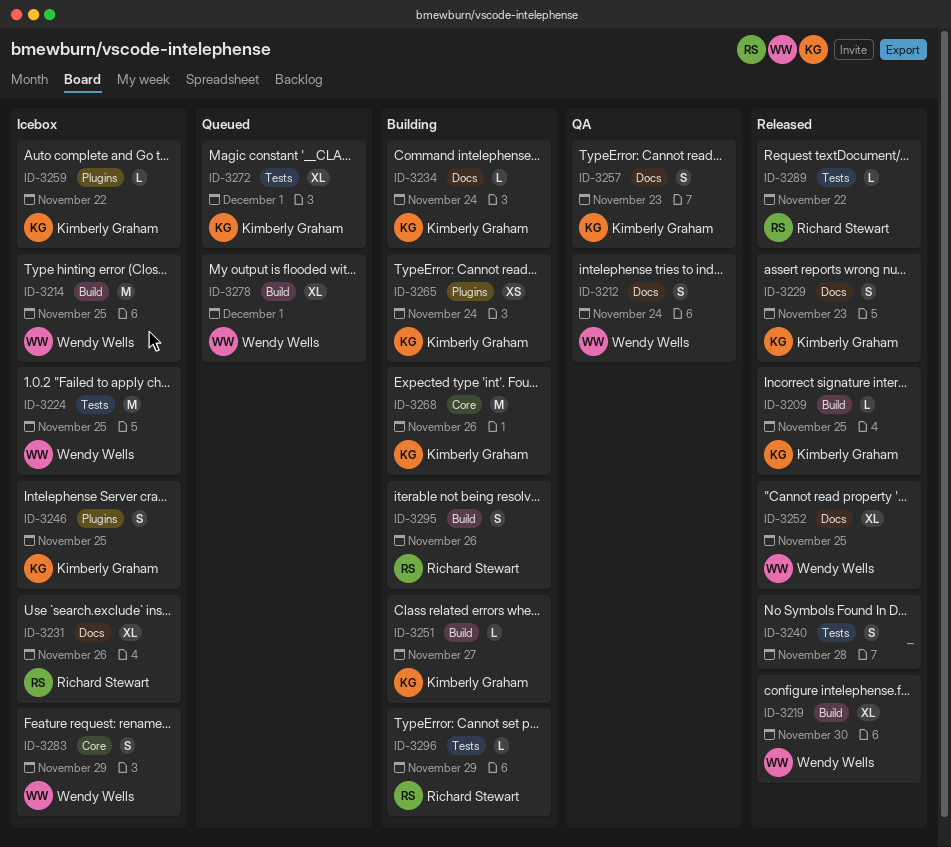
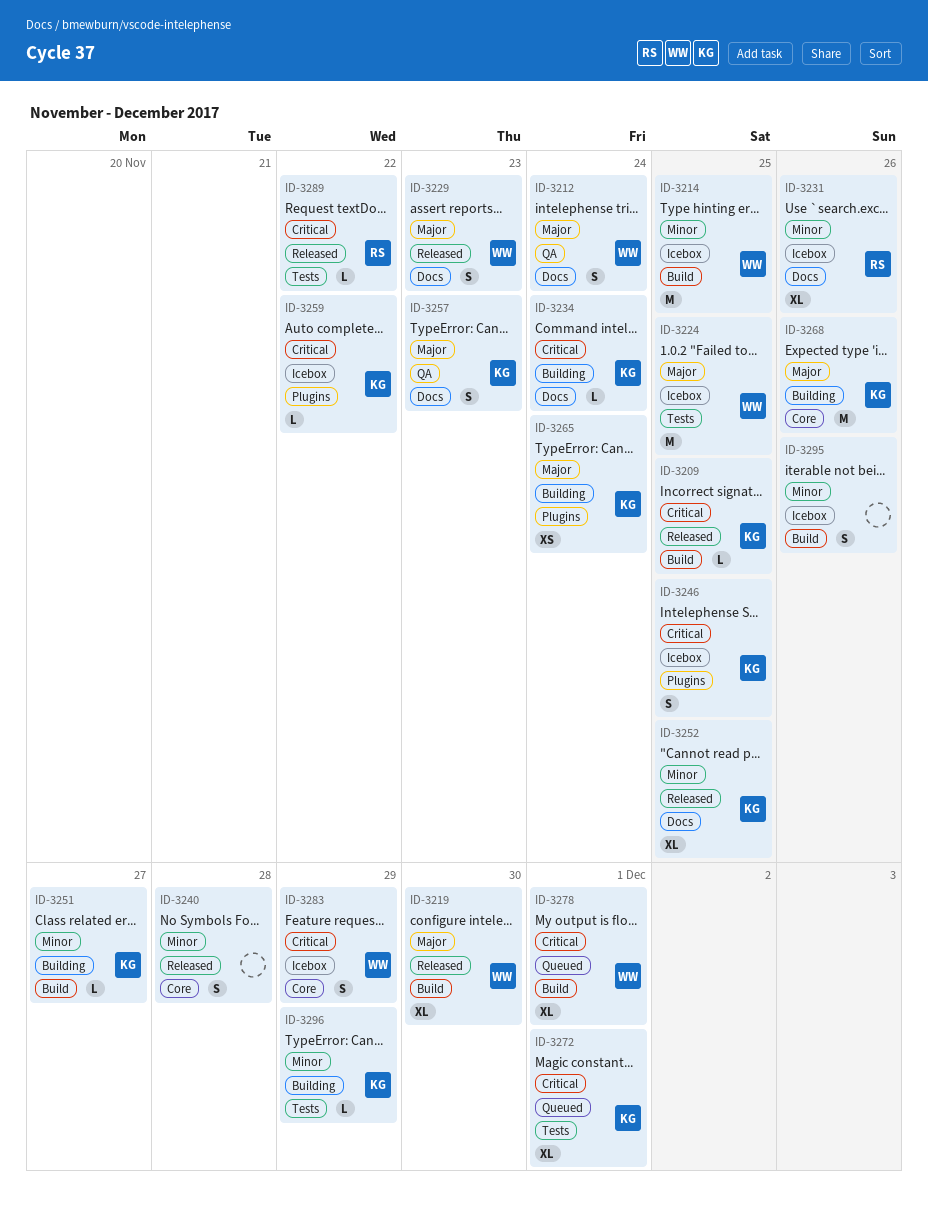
ID-3229, owner: Kimberly Graham -> Wendy Wells
ID-3240, label: Tests -> Core
ID-3252, owner: Wendy Wells -> Kimberly Graham
ID-3295, status: Building -> Icebox
ID-3295, owner: Richard Stewart -> none
ID-3296, owner: Richard Stewart -> Kimberly Graham

